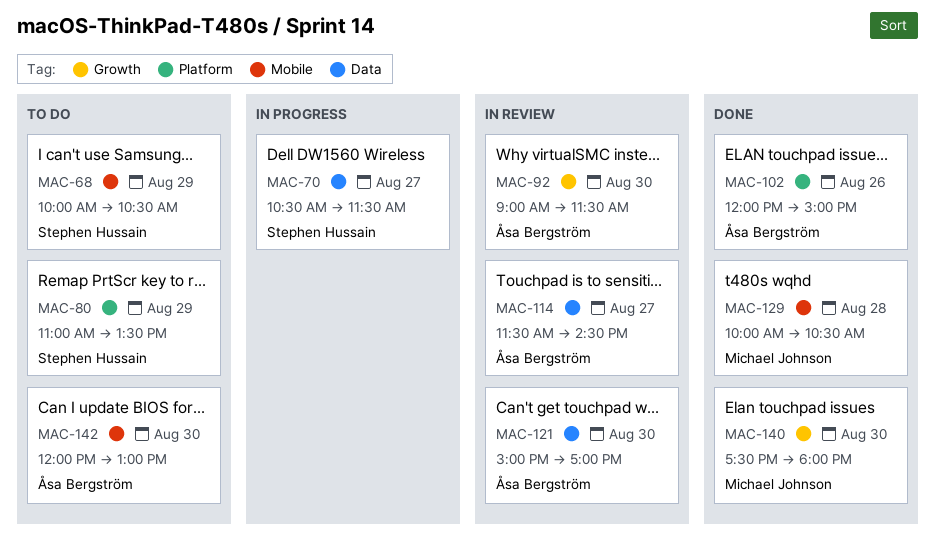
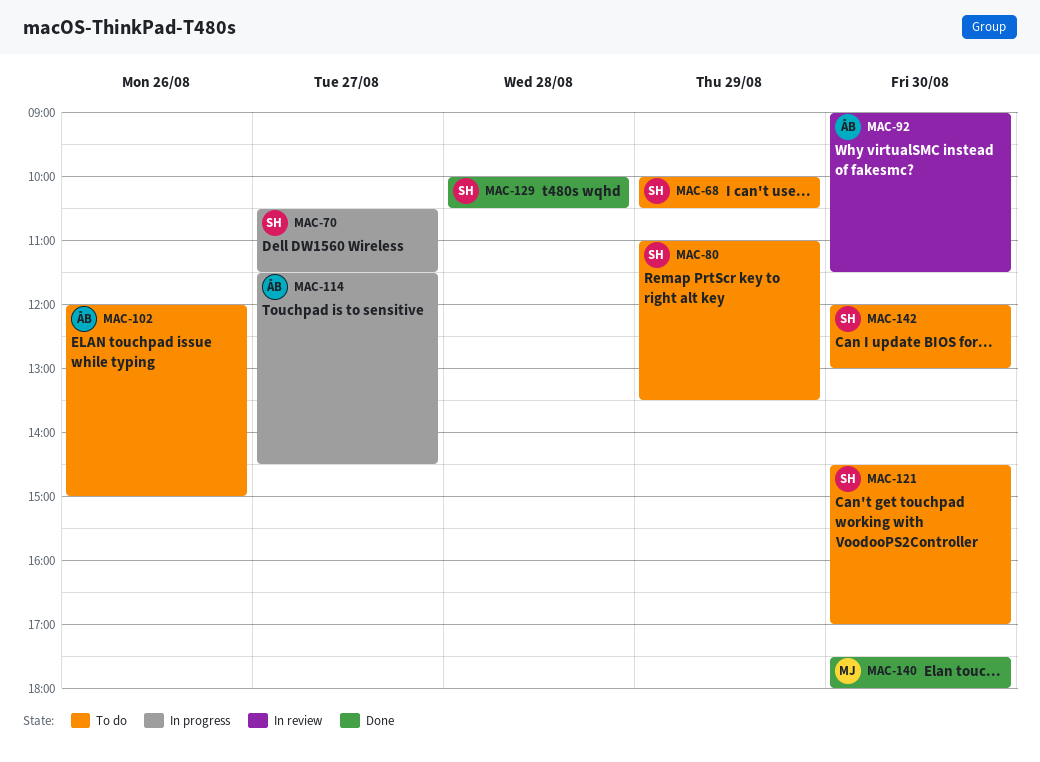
MAC-102, status: Done -> To do
MAC-114, status: In review -> In progress
MAC-121, status: In review -> To do
MAC-121, owner: Åsa Bergström -> Stephen Hussain
MAC-121, begins: 15:00 -> 14:30
MAC-129, owner: Michael Johnson -> Stephen Hussain
MAC-142, owner: Åsa Bergström -> Stephen Hussain

